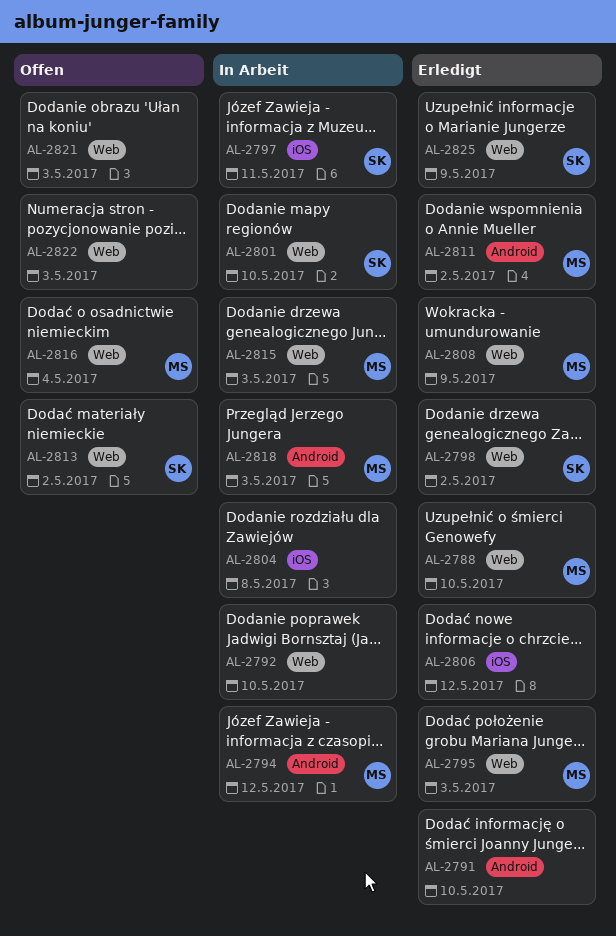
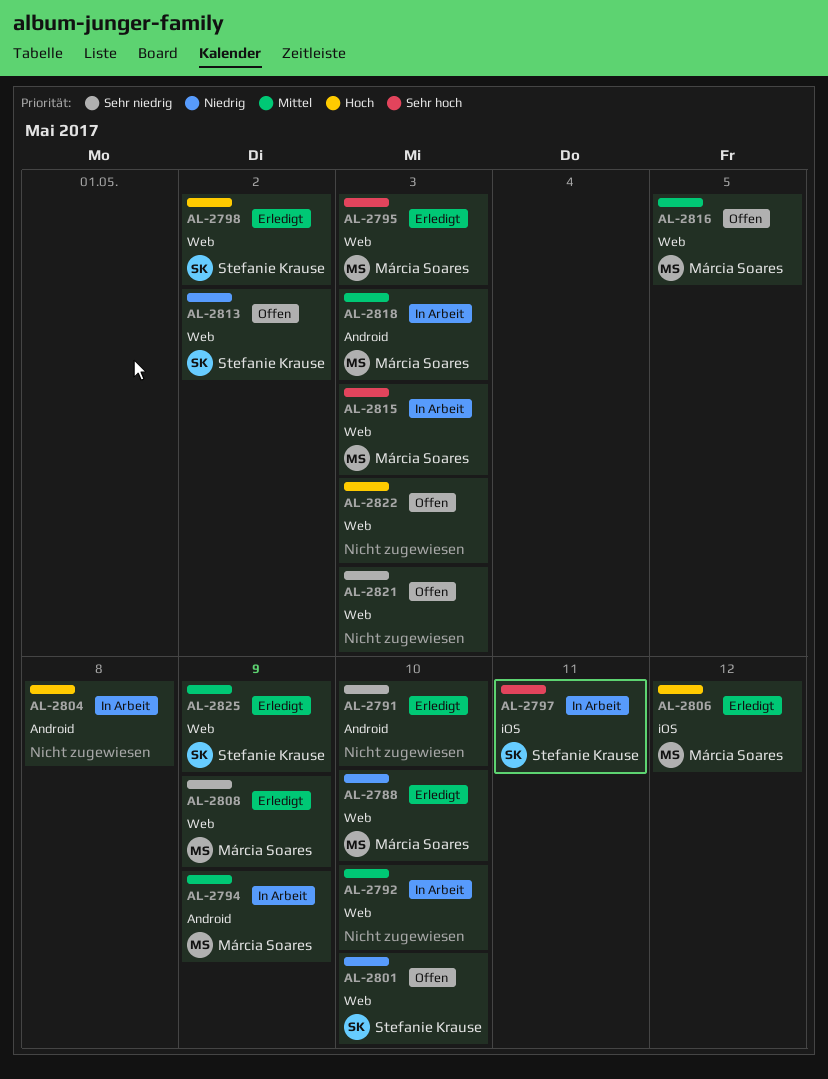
AL-2794, due: May 12 -> May 9
AL-2801, status: In Arbeit -> Offen
AL-2804, label: iOS -> Android
AL-2806, owner: none -> Márcia Soares
AL-2811: present -> none
AL-2816, due: May 4 -> May 5

